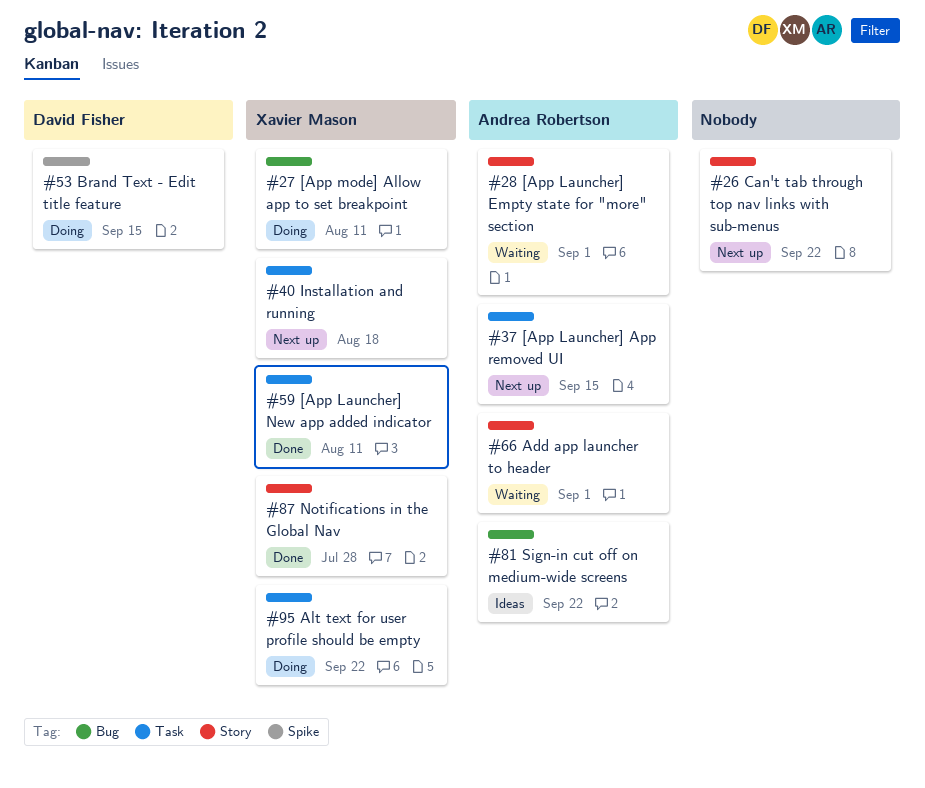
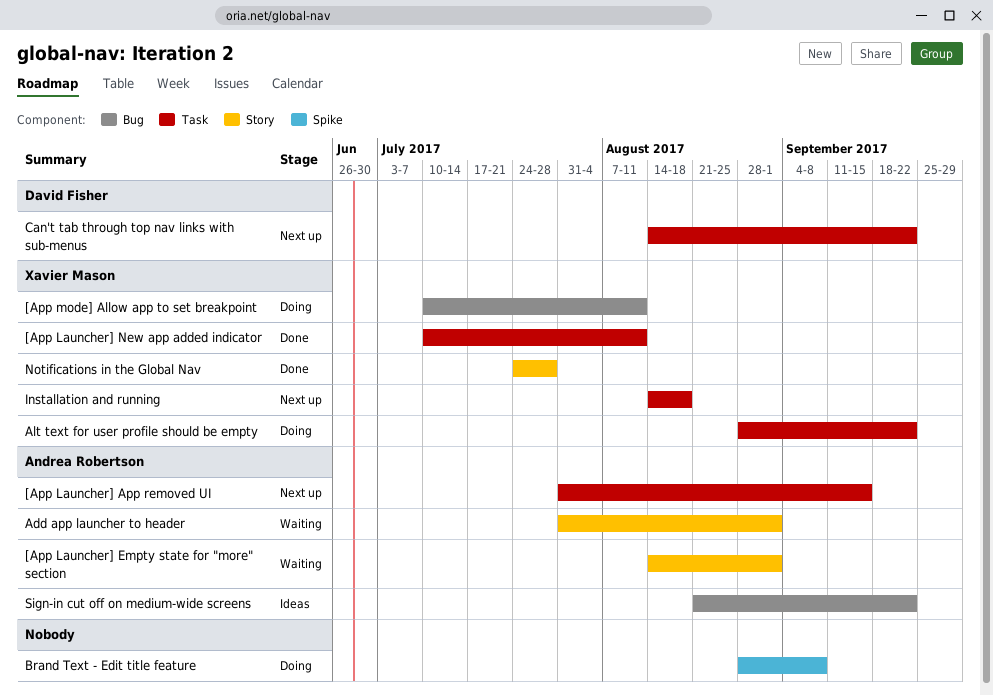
Brand Text - Edit title feature, owner: David Fisher -> none
Brand Text - Edit title feature, due: Sep 15 -> Sep 8
Can't tab through top nav links with sub-menus, owner: none -> David Fisher
Can't tab through top nav links with sub-menus, label: Story -> Task

